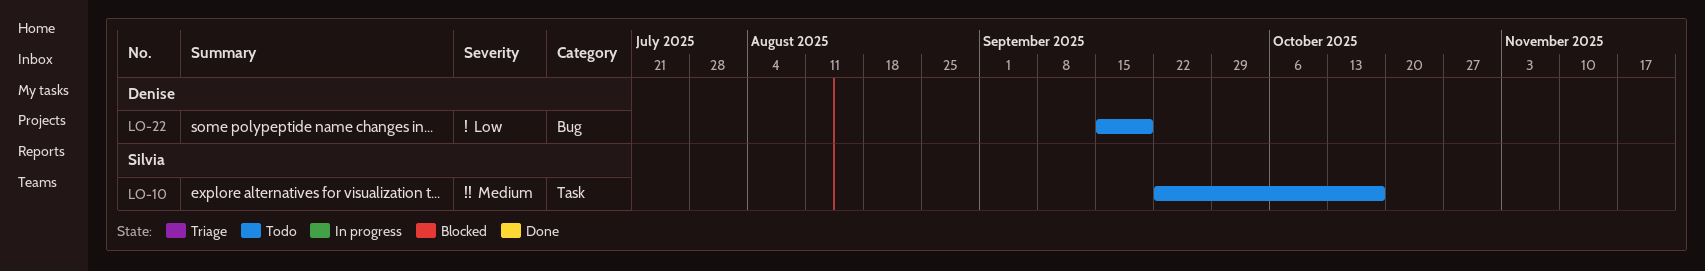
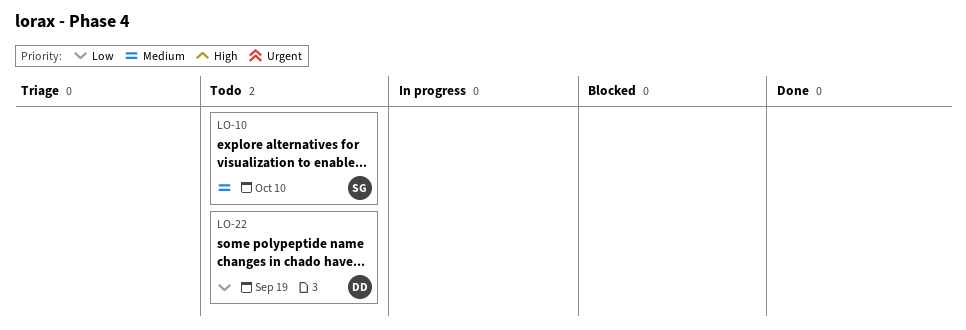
LO-10, due: Oct 17 -> Oct 10

